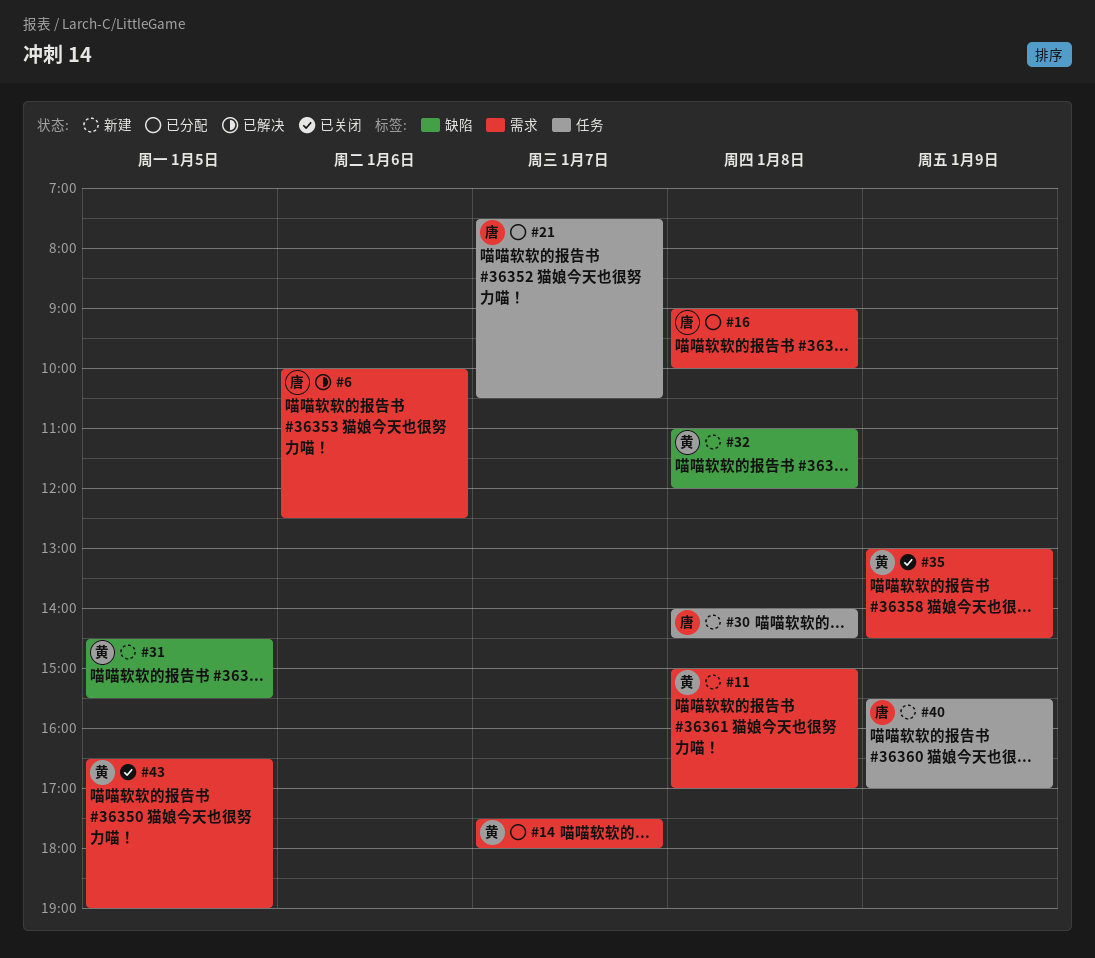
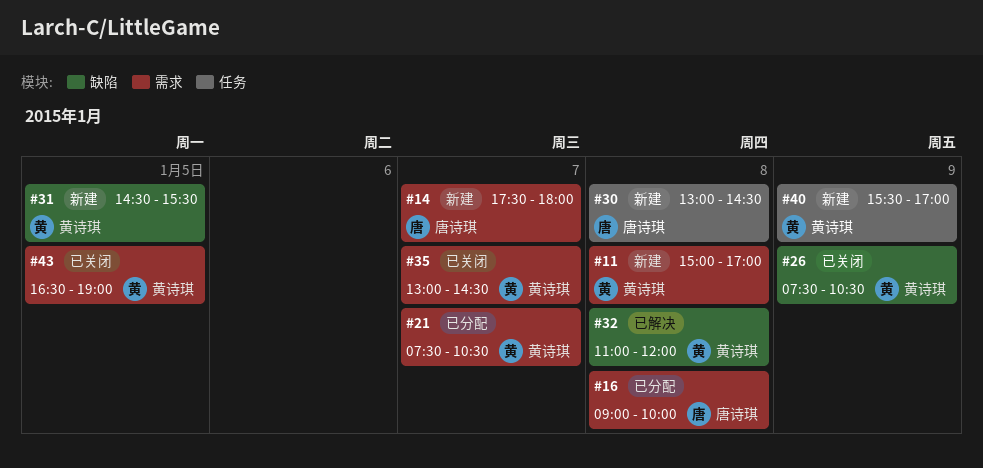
#6: present -> none
#14, status: 已分配 -> 新建
#14, owner: 黄诗琪 -> 唐诗琪
#21, owner: 唐诗琪 -> 黄诗琪
#21, label: 任务 -> 需求
#26: none -> present
#30, begins: 14:00 -> 13:00
#32, status: 新建 -> 已解决
#35, day: Jan 9 -> Jan 7
#40, owner: 唐诗琪 -> 黄诗琪

